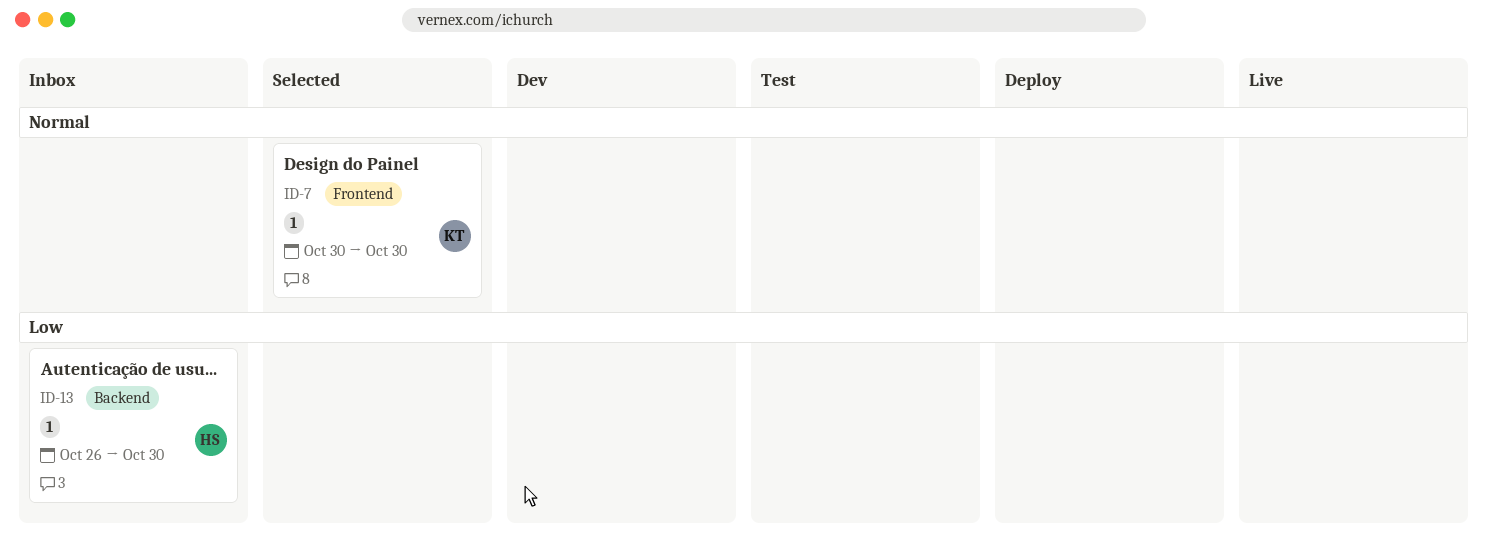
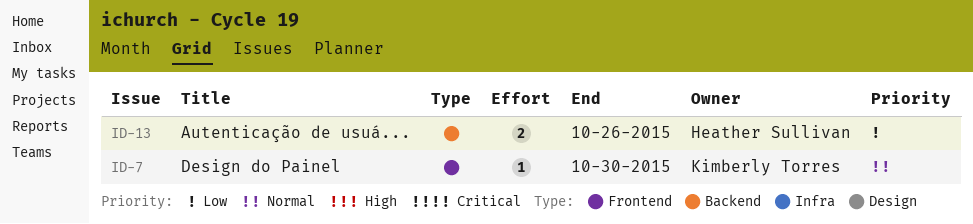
ID-13, estimate: 1 -> 2
ID-13, due: Oct 30 -> Oct 26

